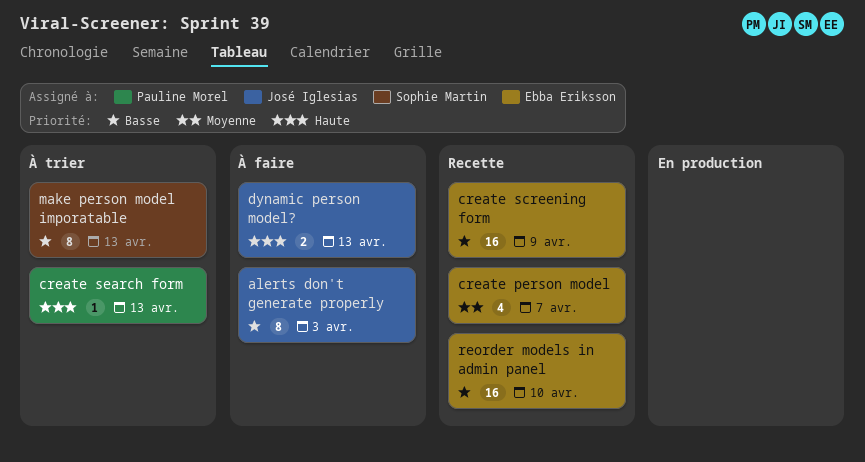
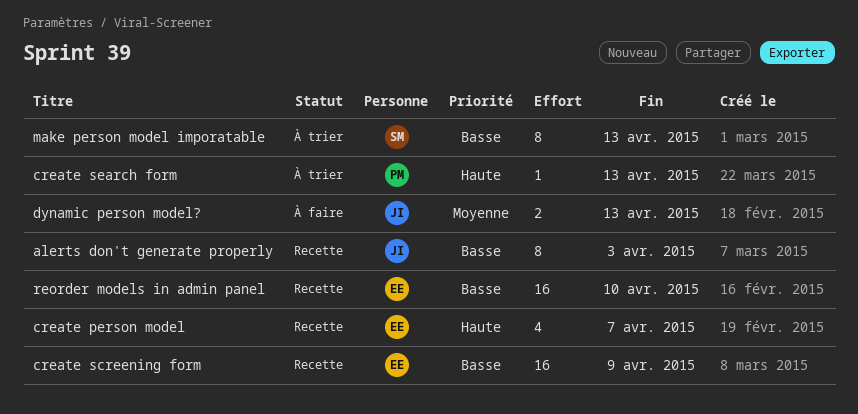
alerts don't generate properly, status: À faire -> Recette
create person model, priority: Moyenne -> Haute
dynamic person model?, priority: Haute -> Moyenne

